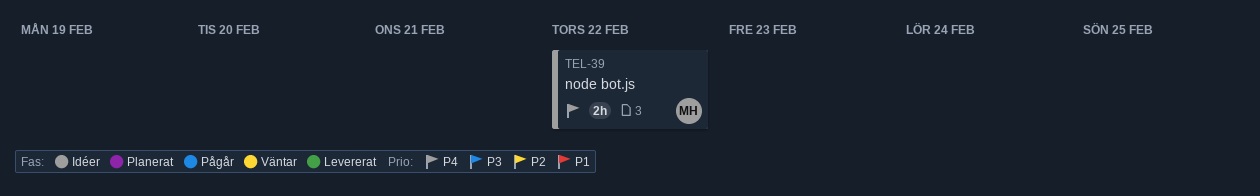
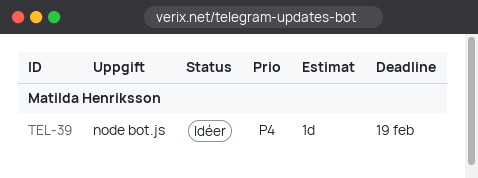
TEL-39, estimate: 2h -> 1d
TEL-39, due: Feb 22 -> Feb 19

